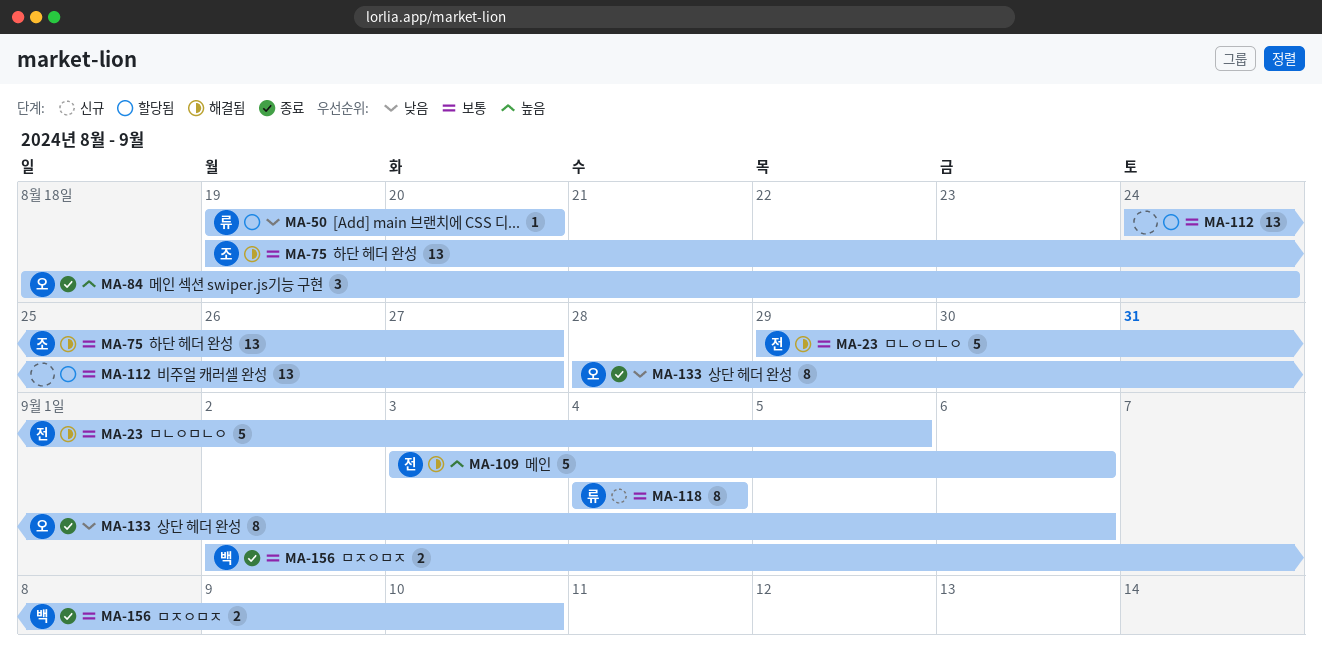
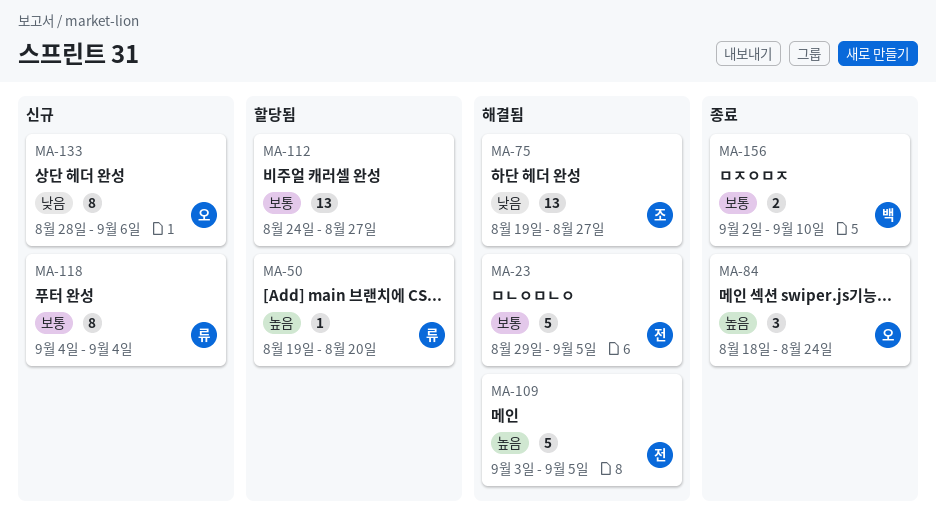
MA-50, priority: 낮음 -> 높음
MA-75, priority: 보통 -> 낮음
MA-109, due: Sep 6 -> Sep 5
MA-133, status: 종료 -> 신규

